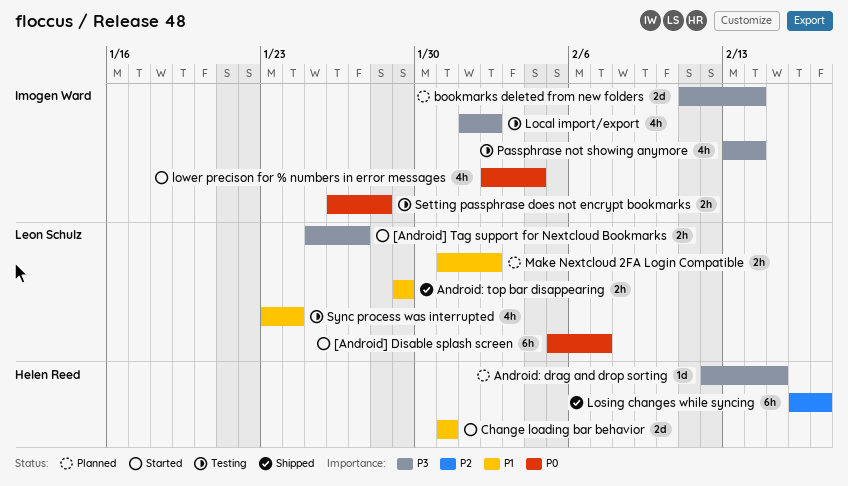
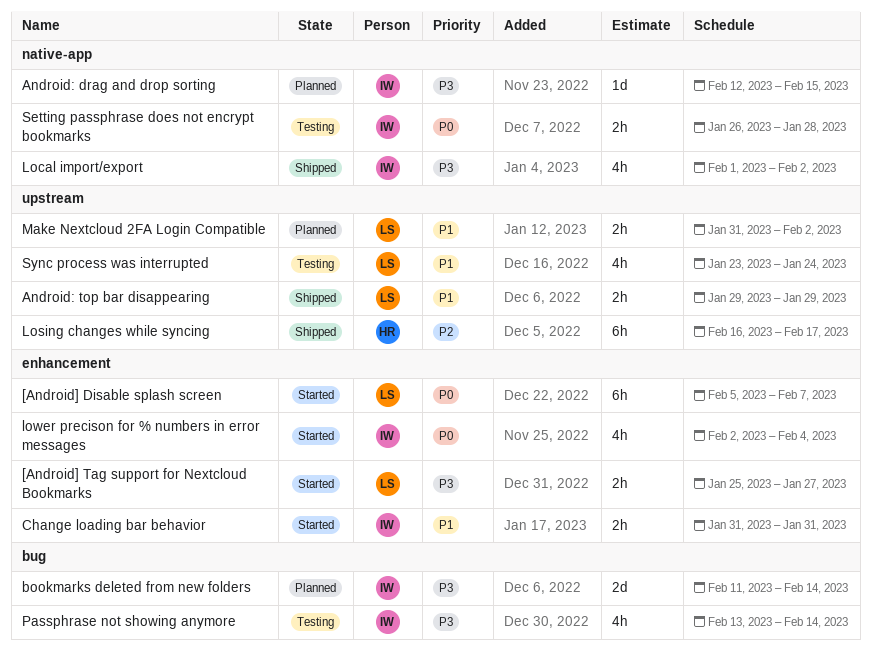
Android: drag and drop sorting, owner: Helen Reed -> Imogen Ward
Change loading bar behavior, owner: Helen Reed -> Imogen Ward
Change loading bar behavior, estimate: 2d -> 2h
Local import/export, status: Testing -> Shipped

